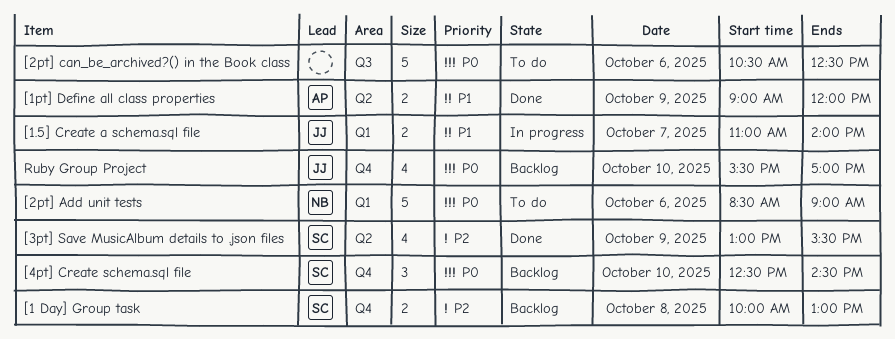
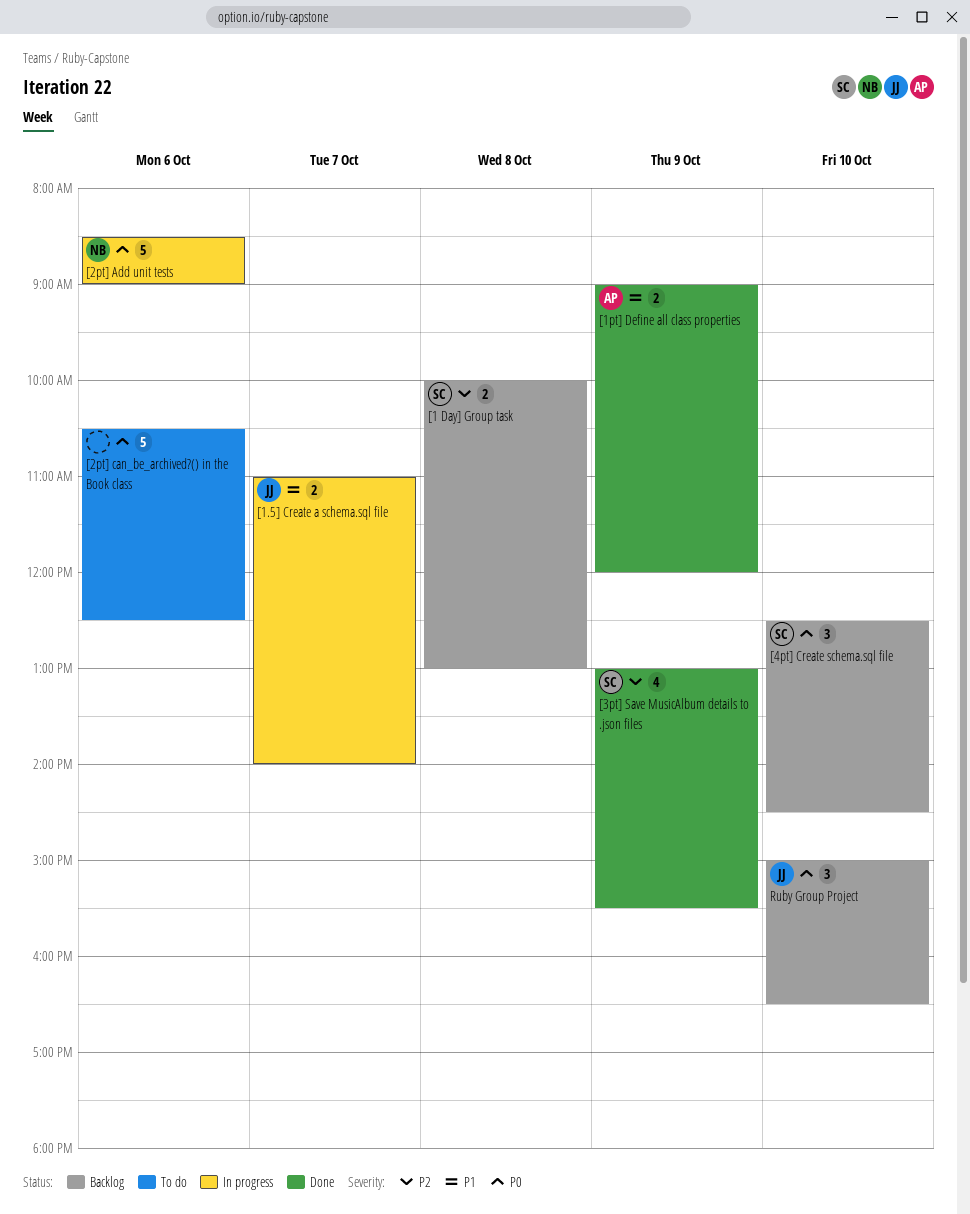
[2pt] Add unit tests, status: To do -> In progress
Ruby Group Project, estimate: 4 -> 3
Ruby Group Project, begins: 15:30 -> 15:00
Ruby Group Project, ends: 17:00 -> 16:30

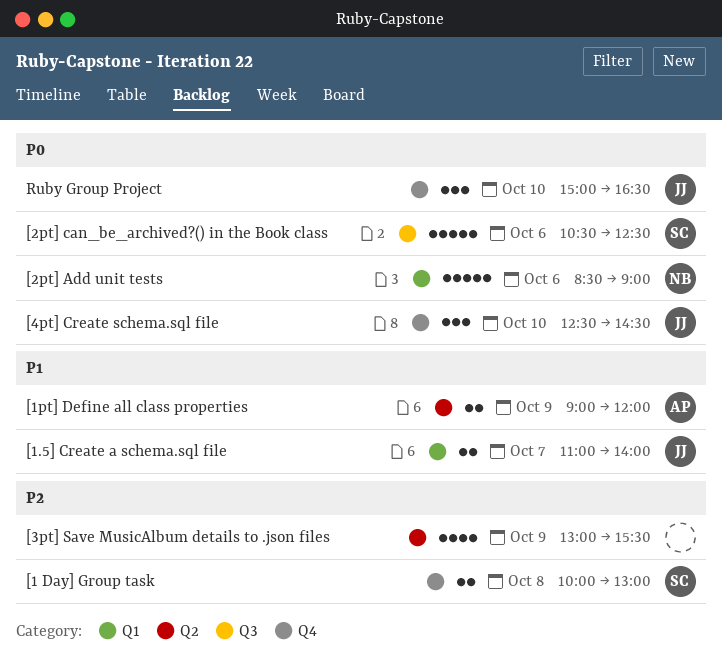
[2pt] can_be_archived?() in the Book class, owner: none -> SC
[3pt] Save MusicAlbum details to .json files, owner: SC -> none
[4pt] Create schema.sql file, owner: SC -> JJ

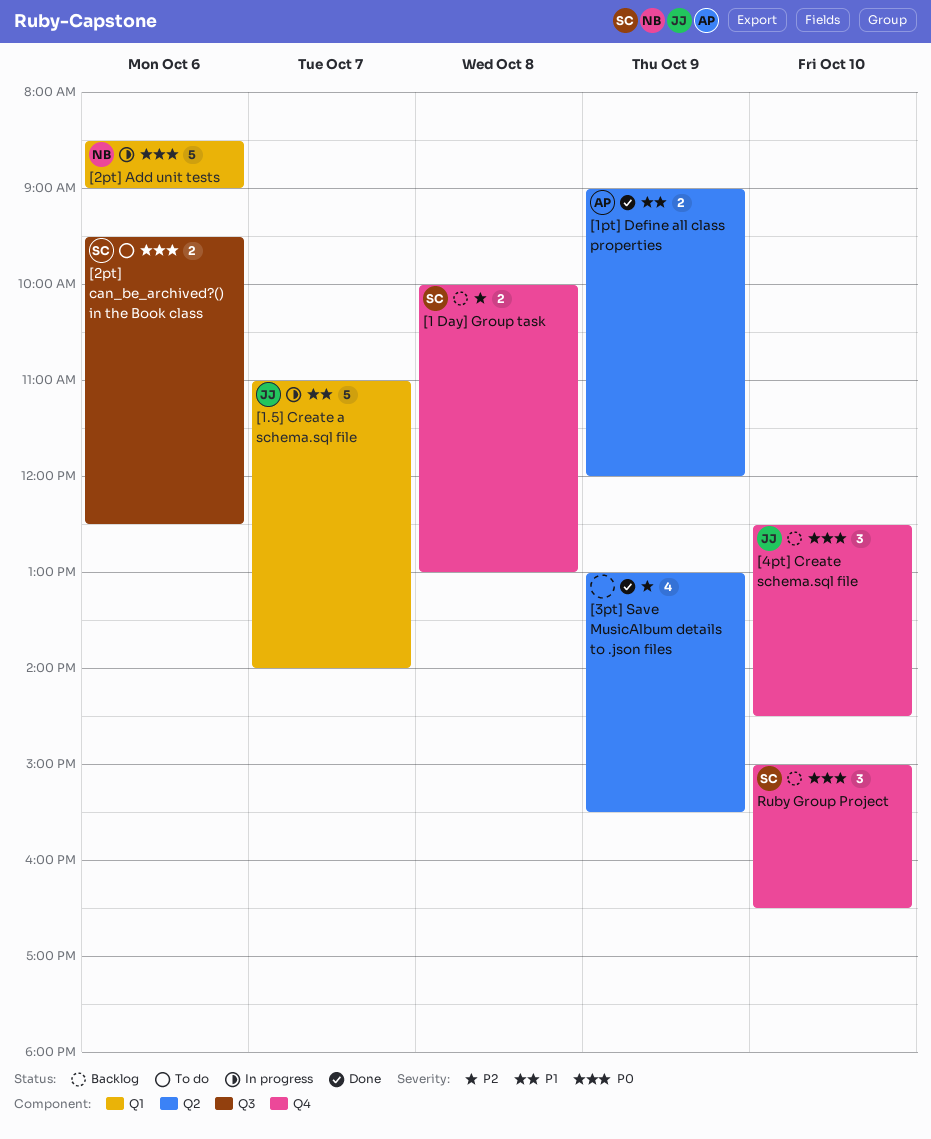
[1.5] Create a schema.sql file, estimate: 2 -> 5
[2pt] can_be_archived?() in the Book class, estimate: 5 -> 2
[2pt] can_be_archived?() in the Book class, begins: 10:30 -> 09:30
Ruby Group Project, owner: JJ -> SC

